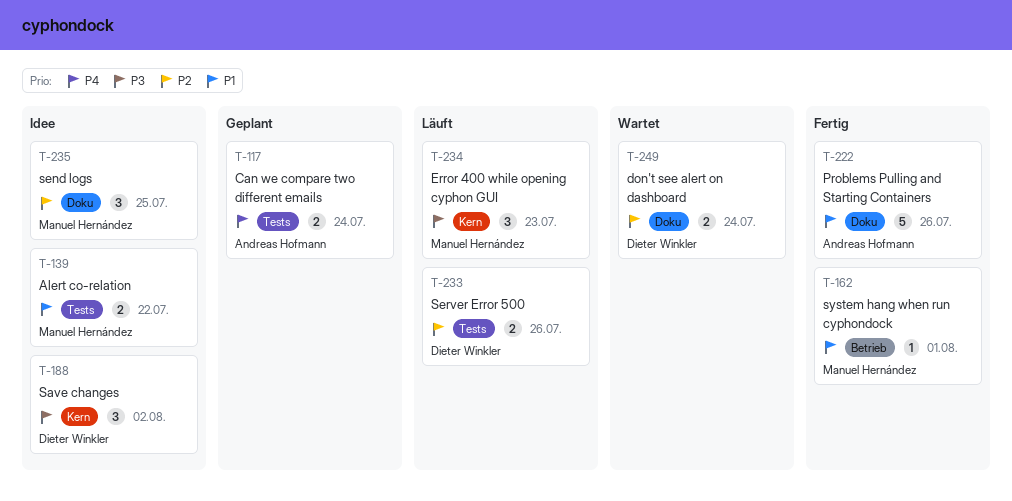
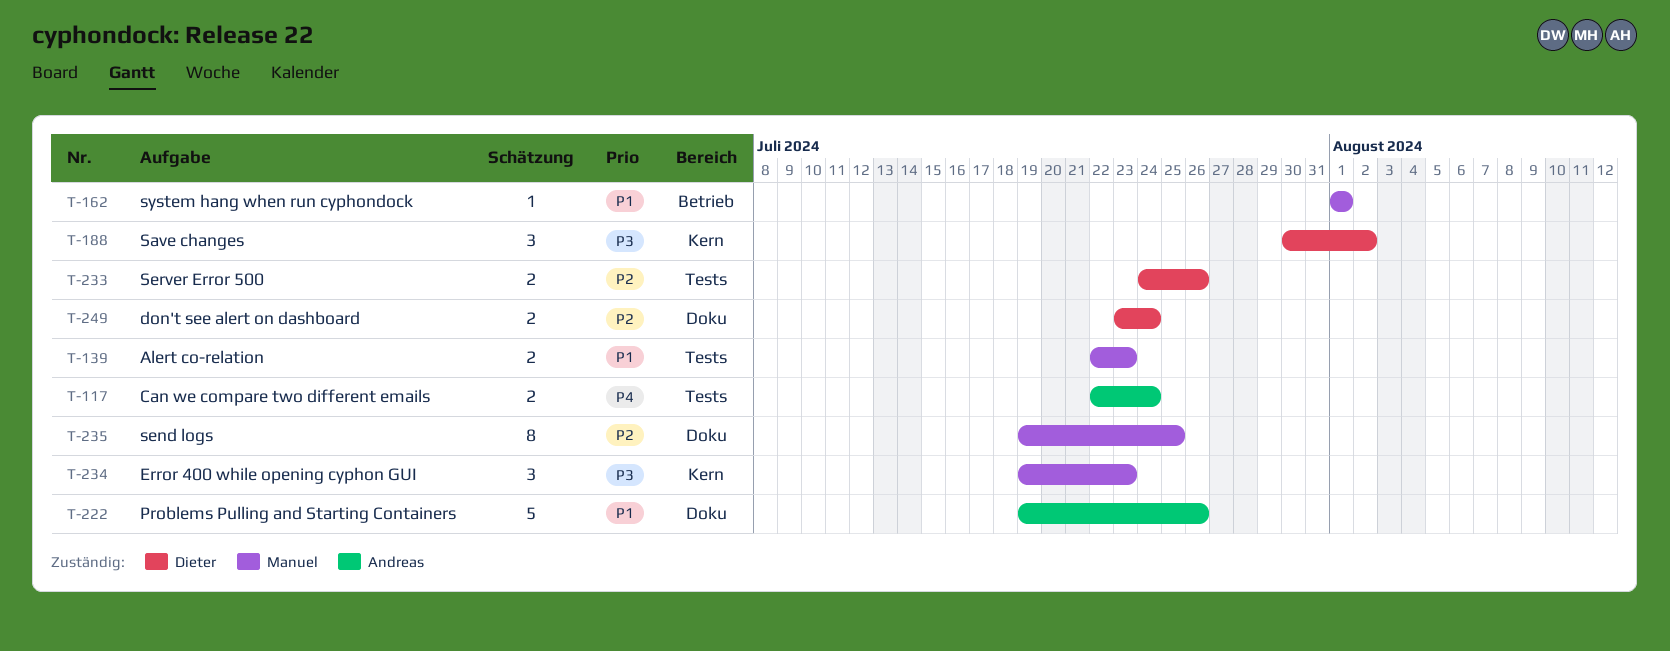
T-139, due: Jul 22 -> Jul 23
T-235, estimate: 3 -> 8

